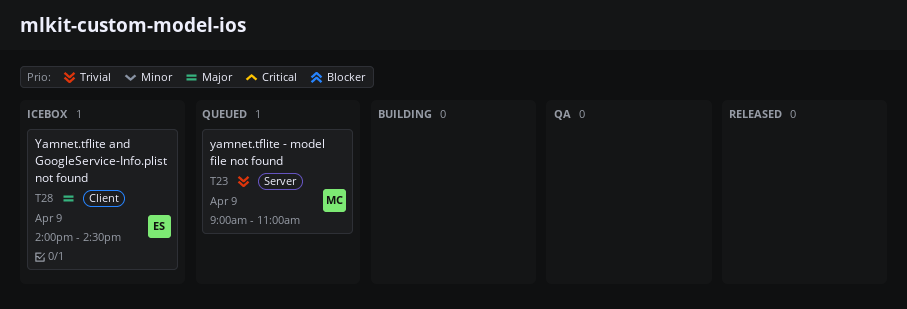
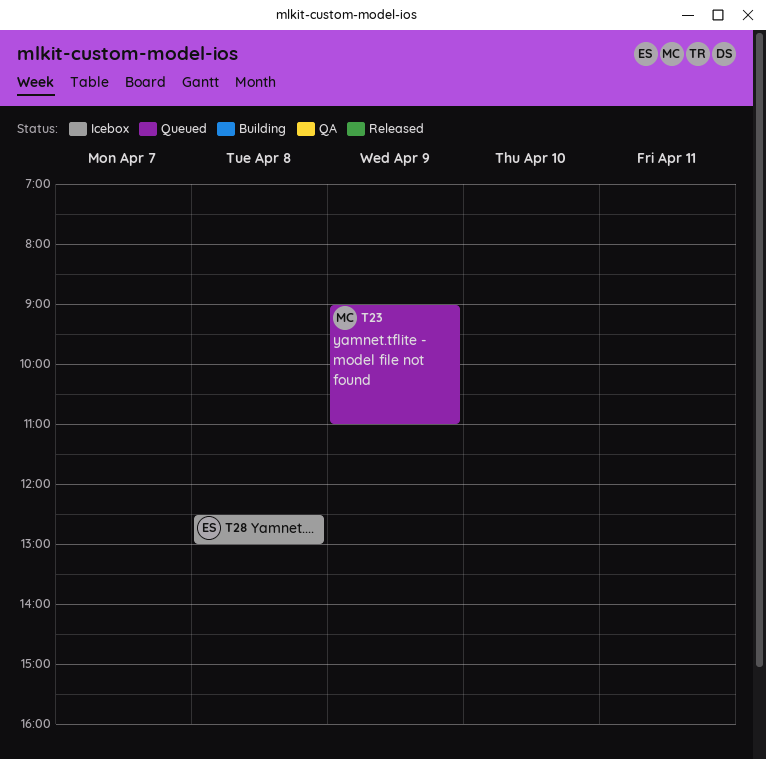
T28, day: Apr 9 -> Apr 8
T28, begins: 14:00 -> 12:30
T28, ends: 14:30 -> 13:00

